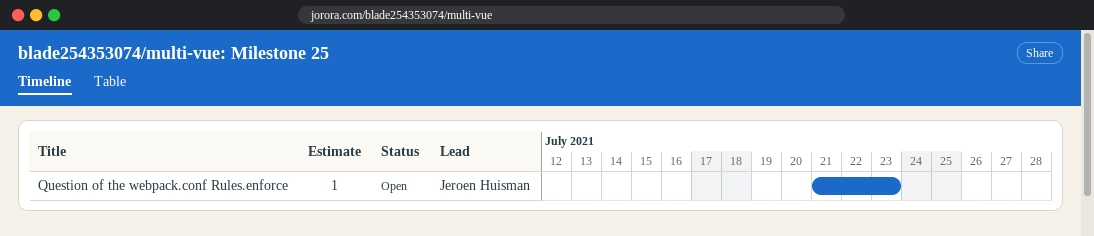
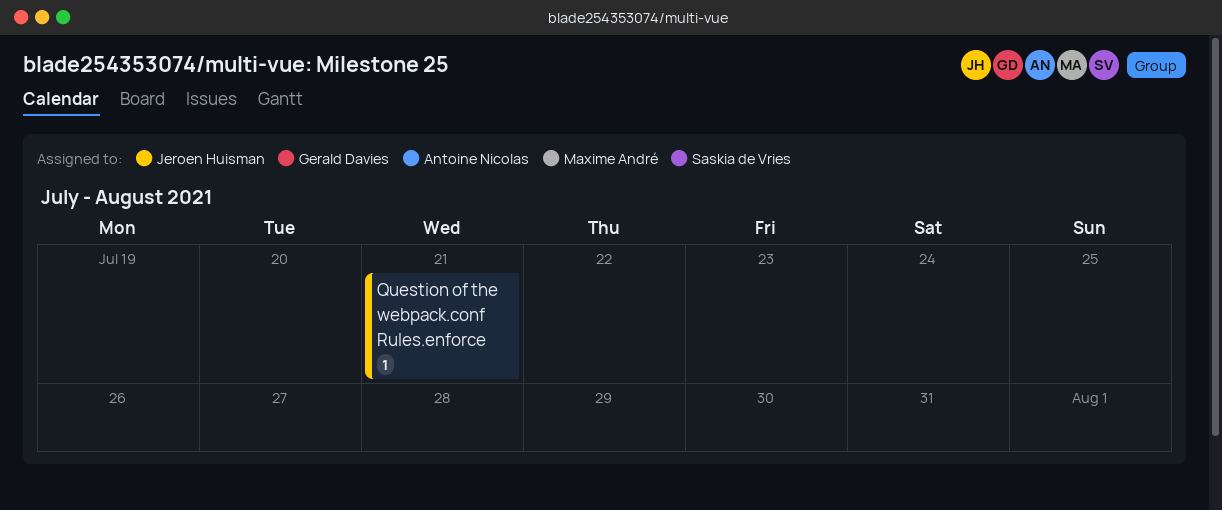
Question of the webpack.conf Rules.enforce, due: Jul 23 -> Jul 21

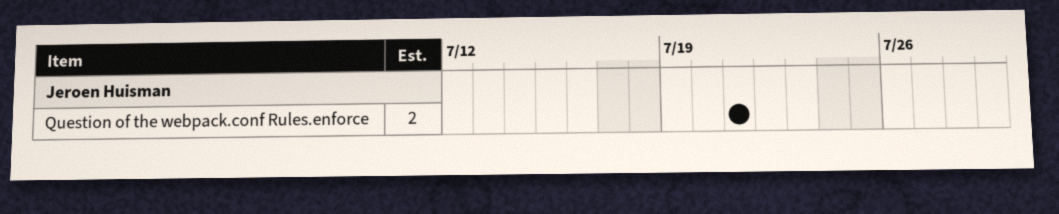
Question of the webpack.conf Rules.enforce, estimate: 1 -> 2

